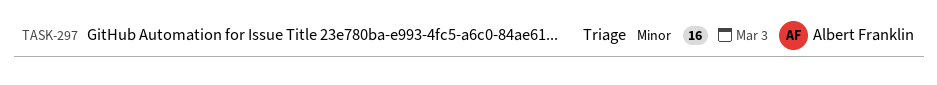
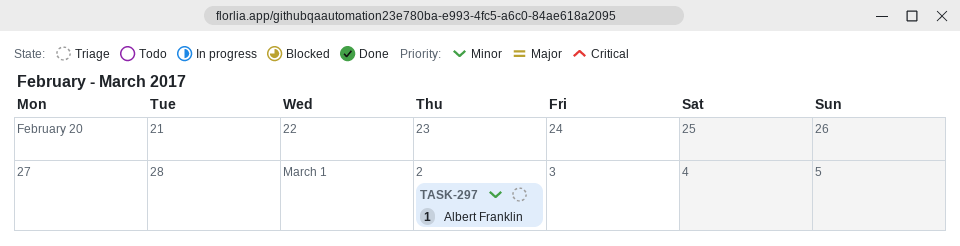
TASK-297, estimate: 16 -> 1
TASK-297, due: Mar 3 -> Mar 2

